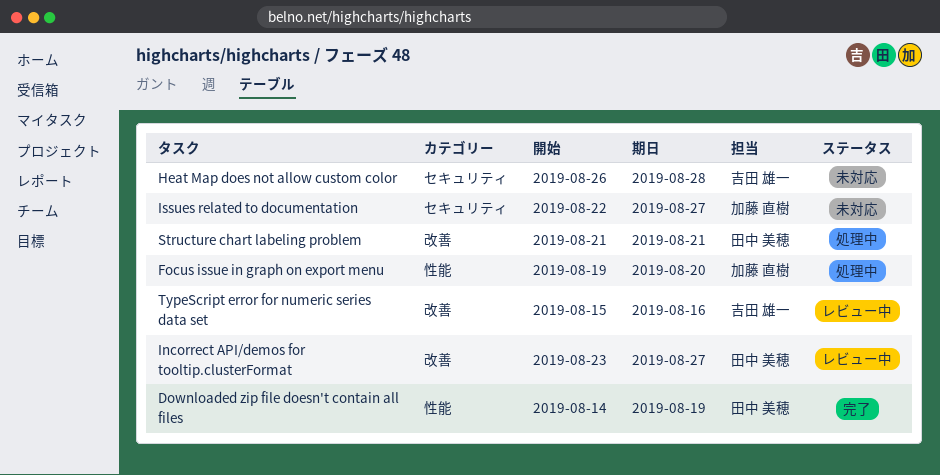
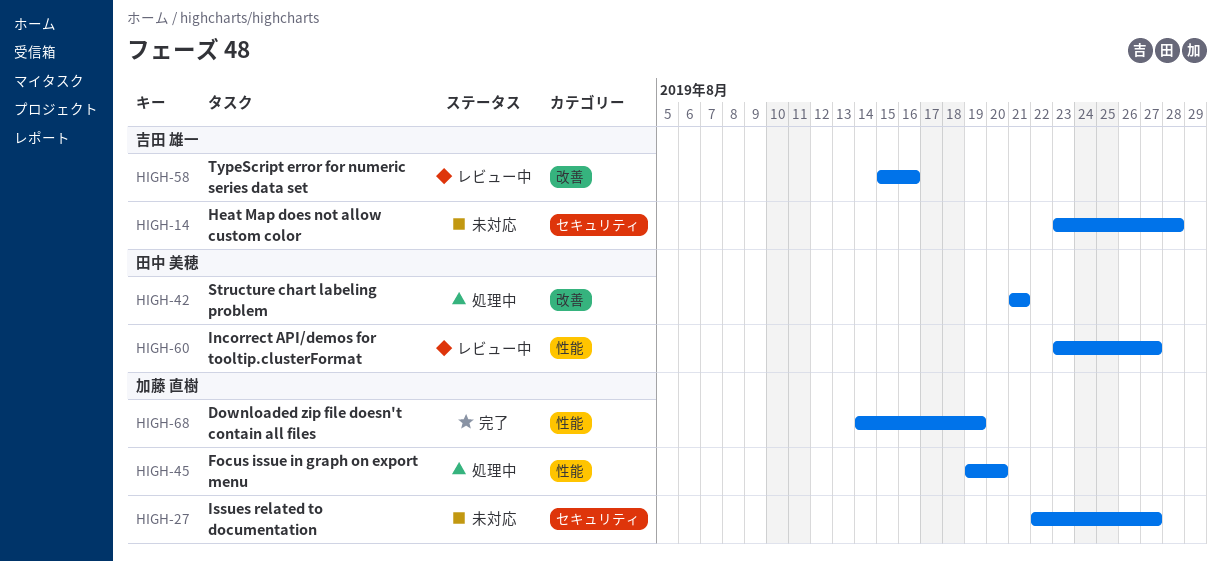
Downloaded zip file doesn't contain all files, owner: 田中 美穂 -> 加藤 直樹
Heat Map does not allow custom color, start: Aug 26 -> Aug 23
Incorrect API/demos for tooltip.clusterFormat, label: 改善 -> 性能

